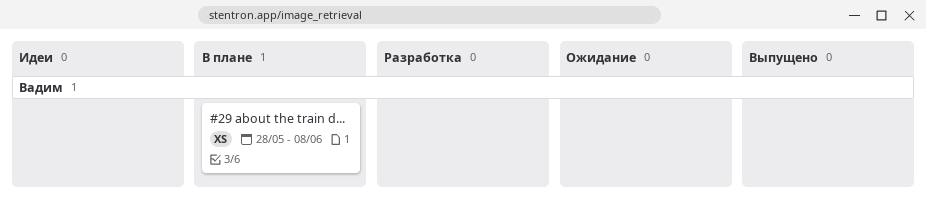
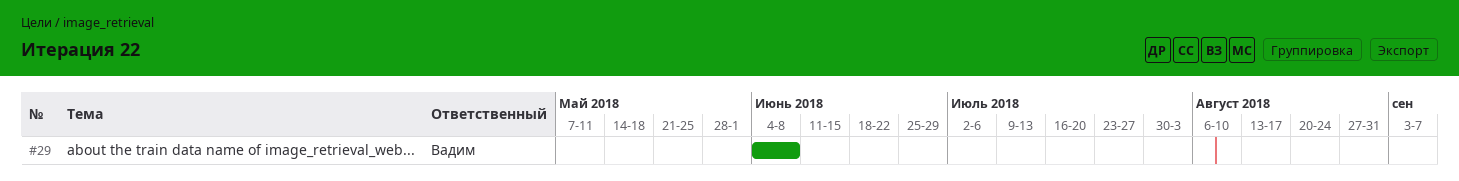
#29, start: May 28 -> Jun 4

